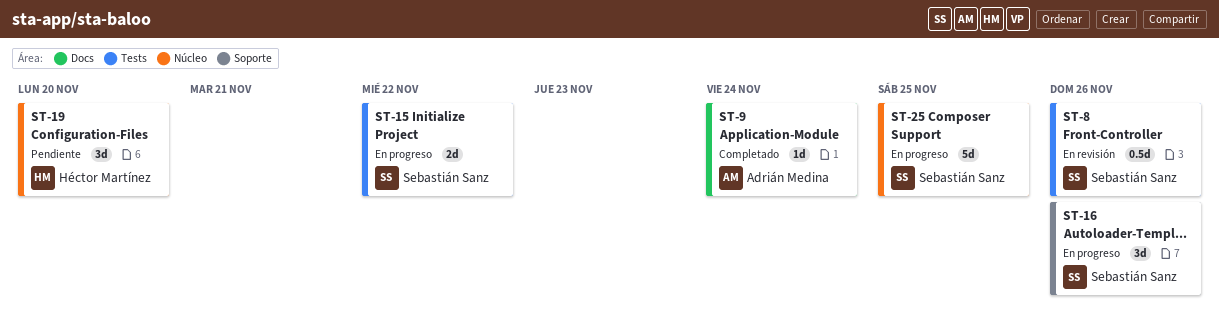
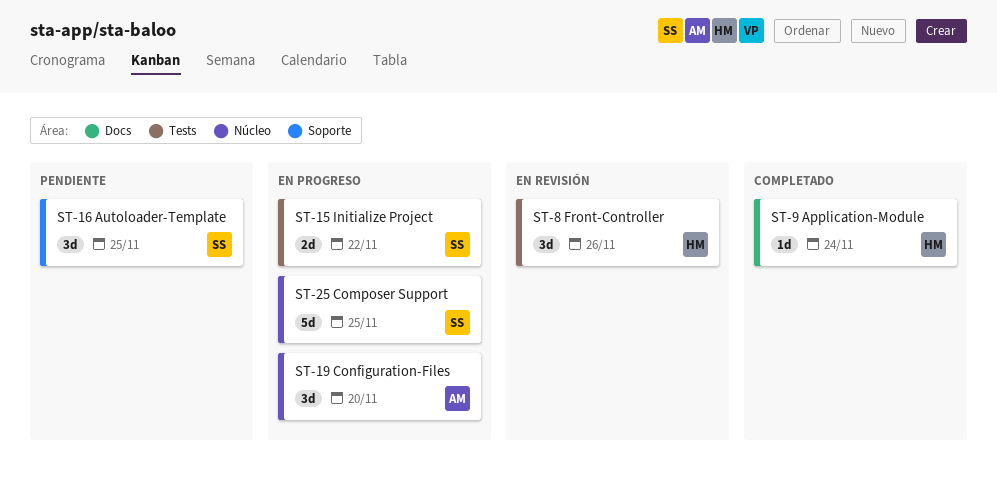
ST-8, owner: Sebastián Sanz -> Héctor Martínez
ST-8, estimate: 0.5d -> 3d
ST-9, owner: Adrián Medina -> Héctor Martínez
ST-16, status: En progreso -> Pendiente
ST-16, due: Nov 26 -> Nov 25
ST-19, status: Pendiente -> En progreso
ST-19, owner: Héctor Martínez -> Adrián Medina

